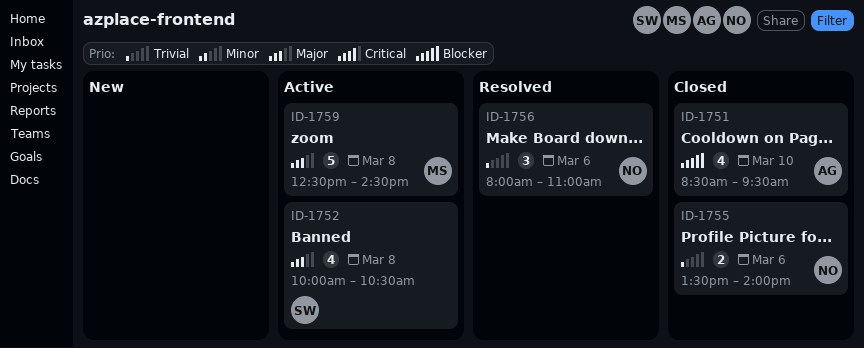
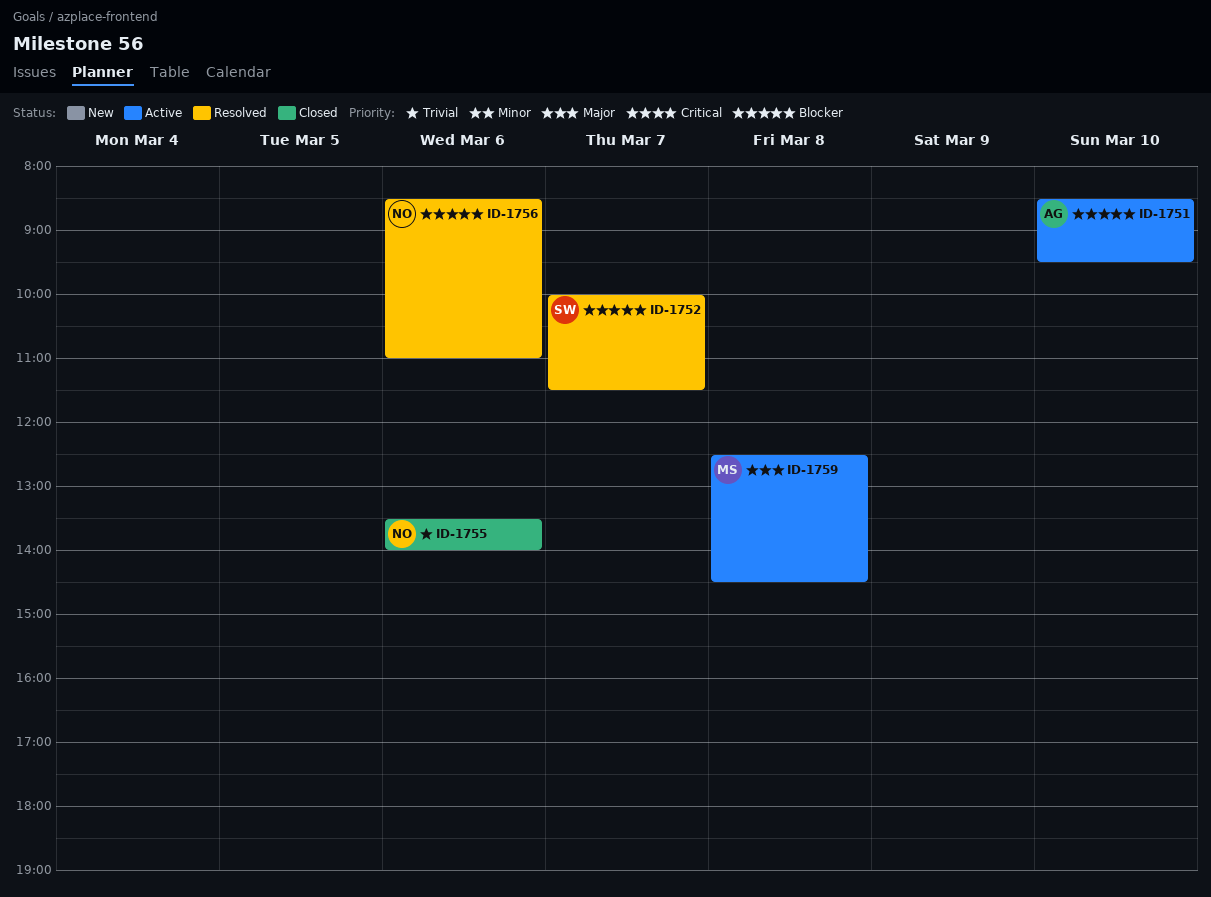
ID-1751, status: Closed -> Active
ID-1752, status: Active -> Resolved
ID-1752, priority: Major -> Blocker
ID-1752, day: Mar 8 -> Mar 7
ID-1752, ends: 10:30 -> 11:30
ID-1756, priority: Trivial -> Blocker
ID-1756, begins: 08:00 -> 08:30

